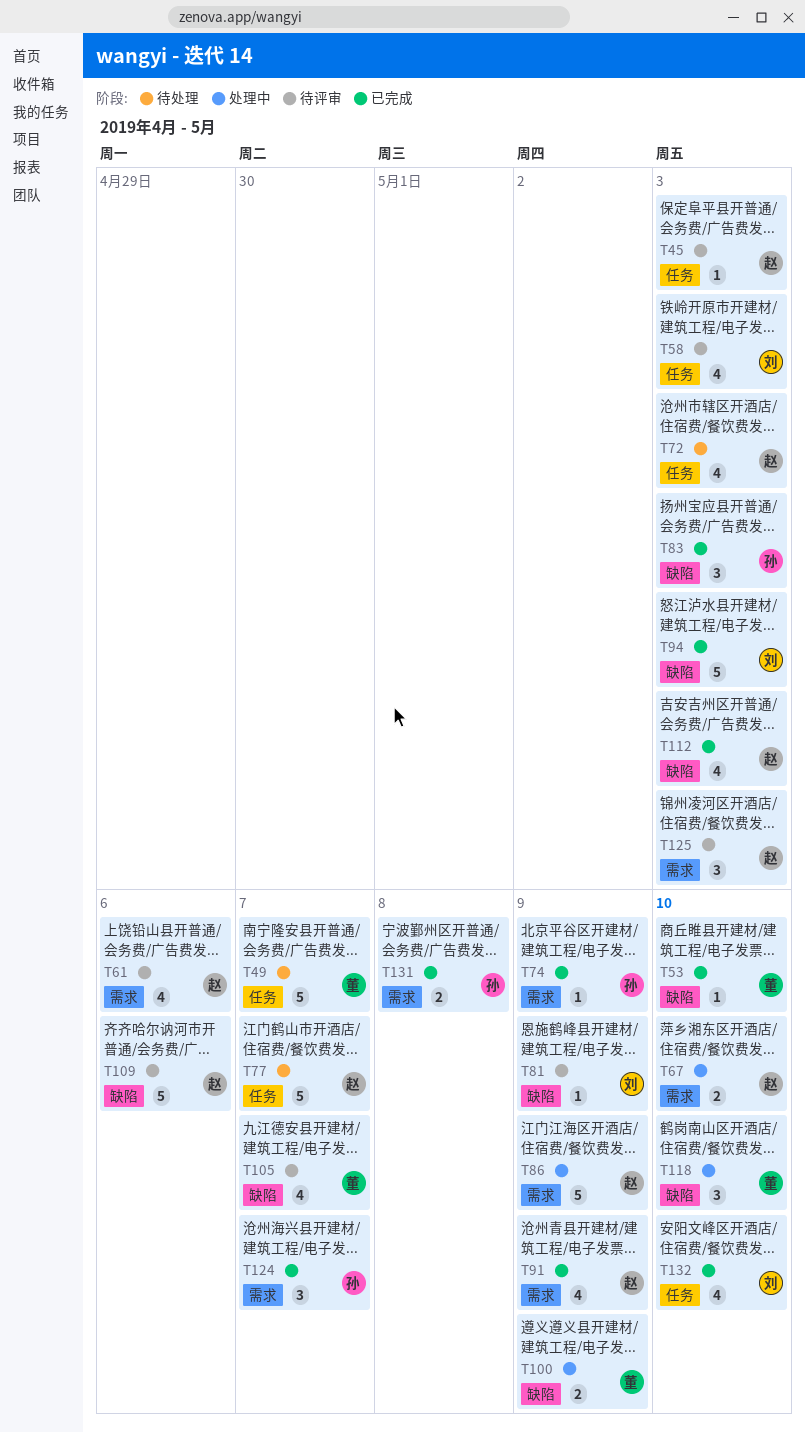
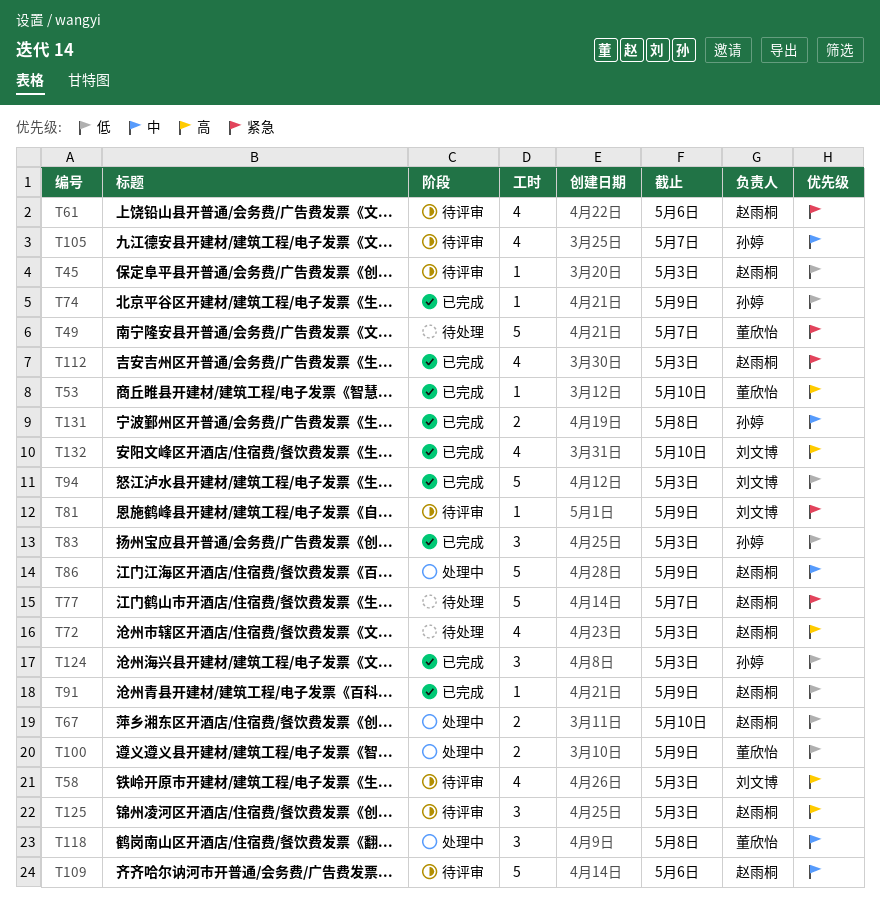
T91, estimate: 4 -> 1
T105, owner: 董欣怡 -> 孙婷
T118, due: May 10 -> May 8
T124, due: May 7 -> May 3

